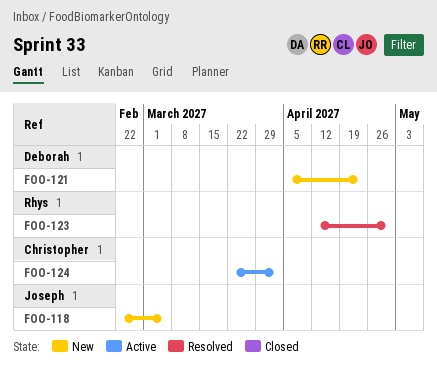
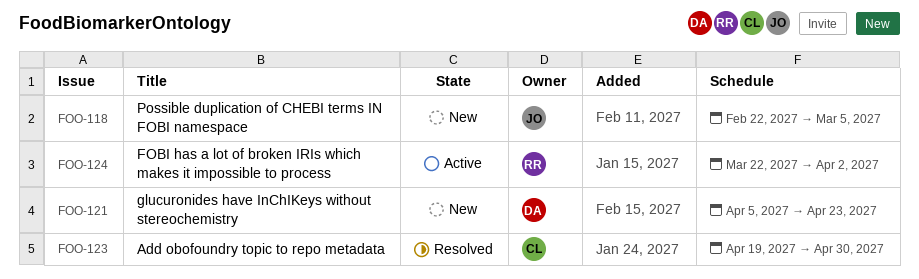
FOO-123, owner: Rhys -> Christopher
FOO-123, start: Apr 12 -> Apr 19
FOO-124, owner: Christopher -> Rhys

